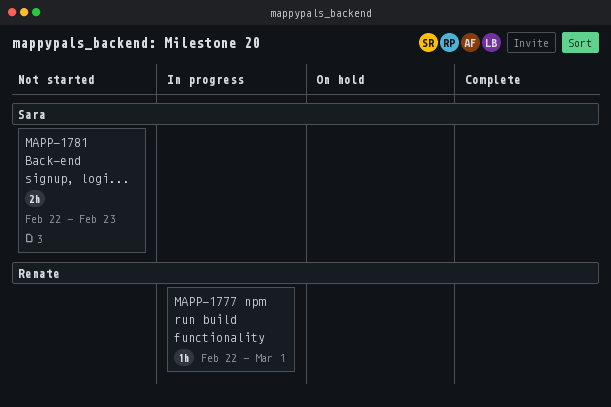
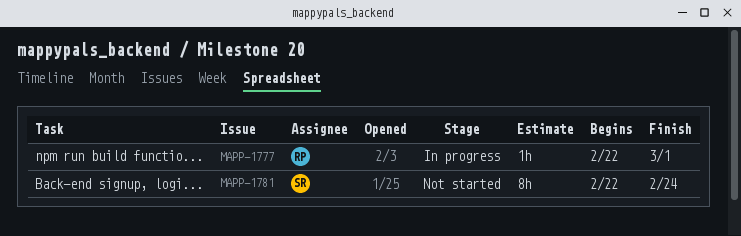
MAPP-1781, estimate: 2h -> 8h
MAPP-1781, due: Feb 23 -> Feb 24

